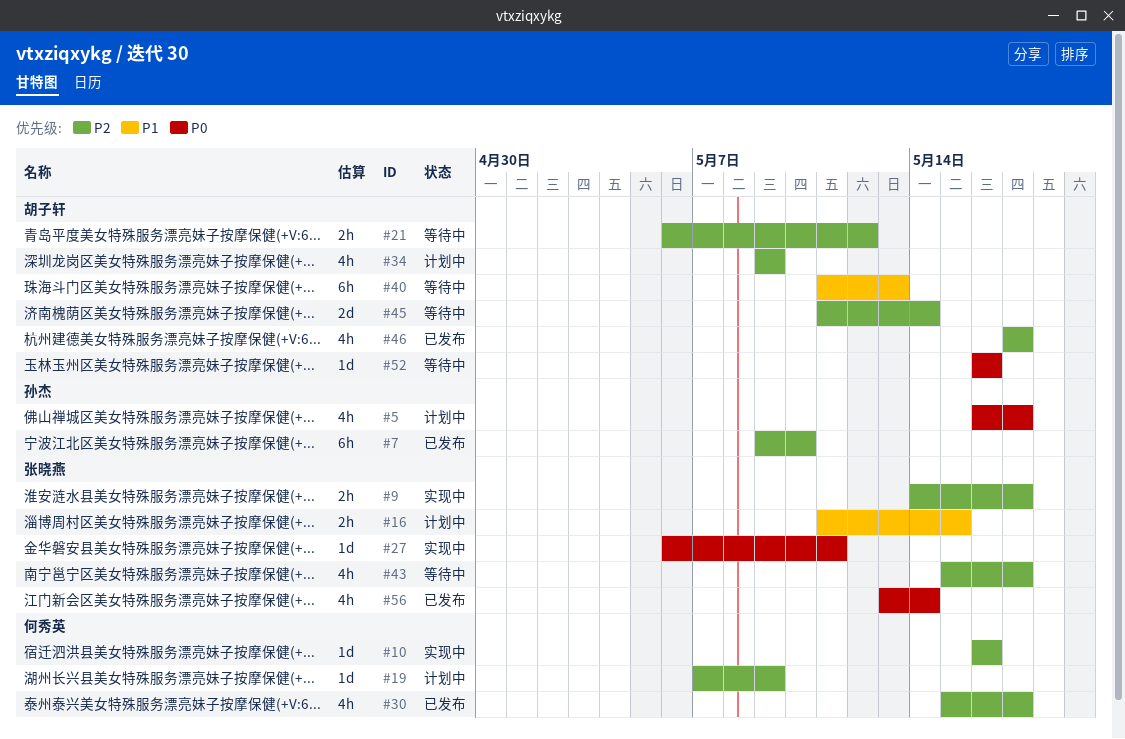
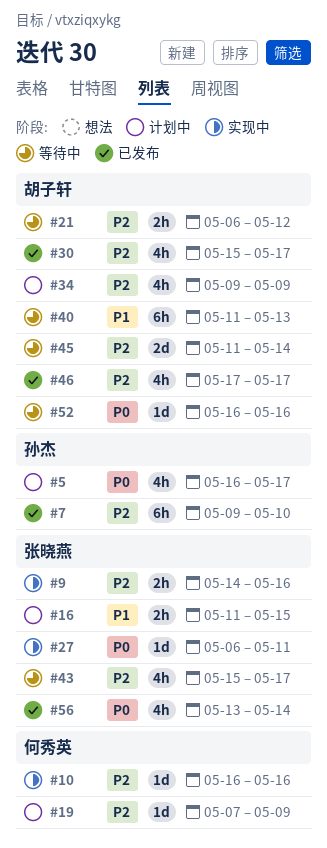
#9, due: May 17 -> May 16
#30, owner: 何秀英 -> 胡子轩

